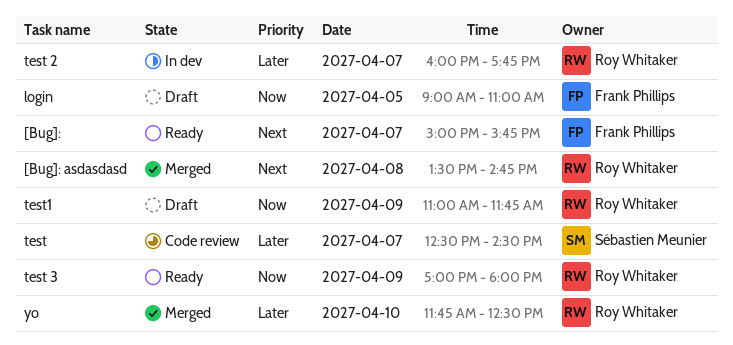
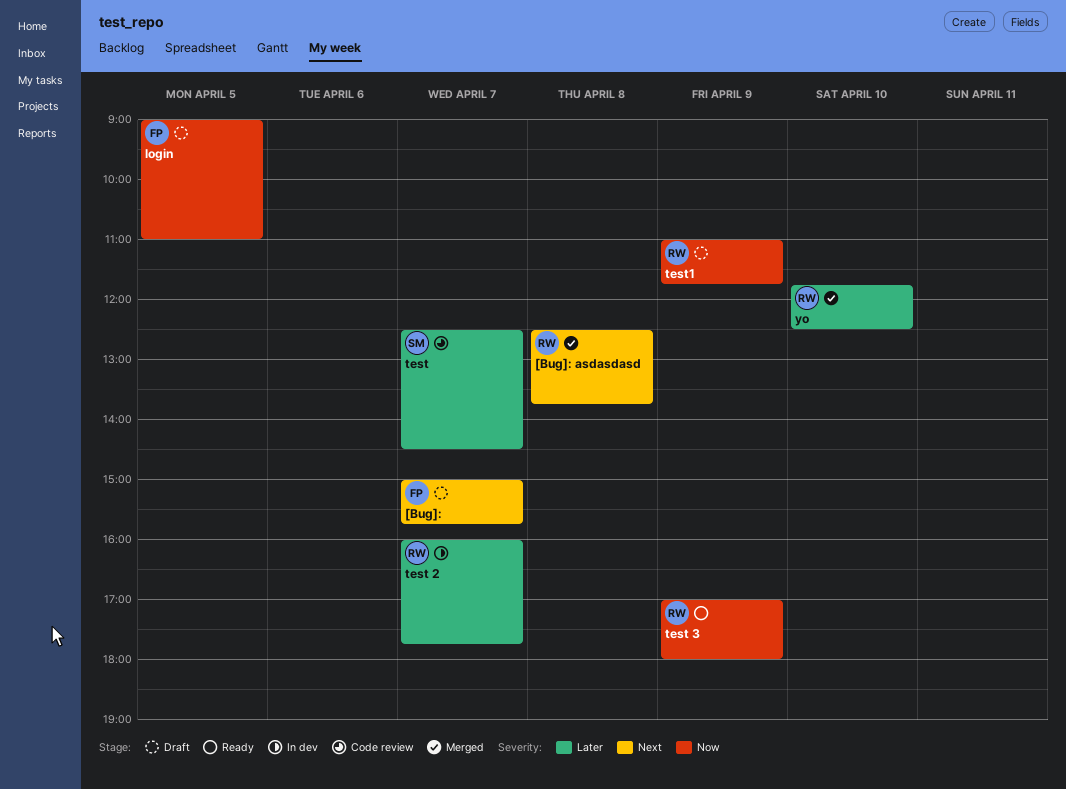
[Bug]:, status: Ready -> Draft
[Bug]: asdasdasd, begins: 13:30 -> 12:30
[Bug]: asdasdasd, ends: 14:45 -> 13:45

